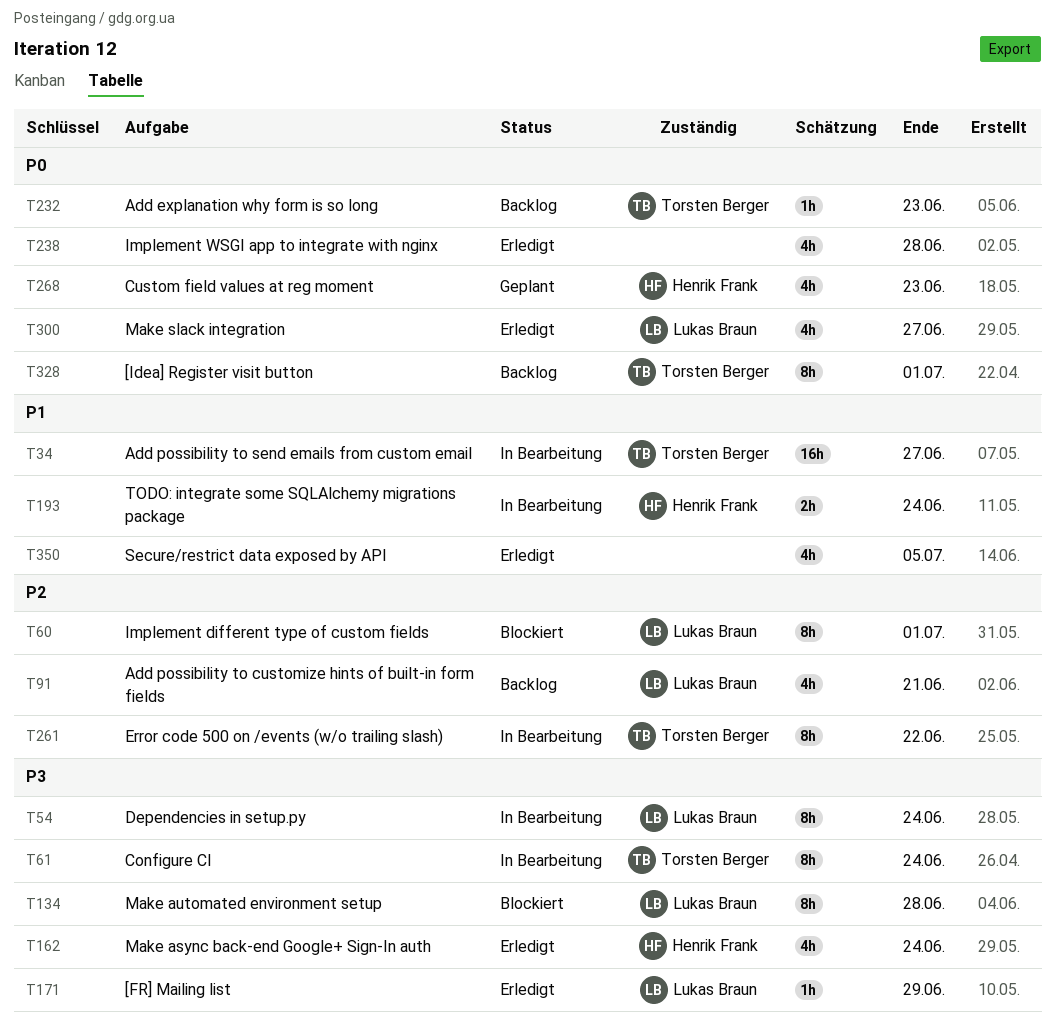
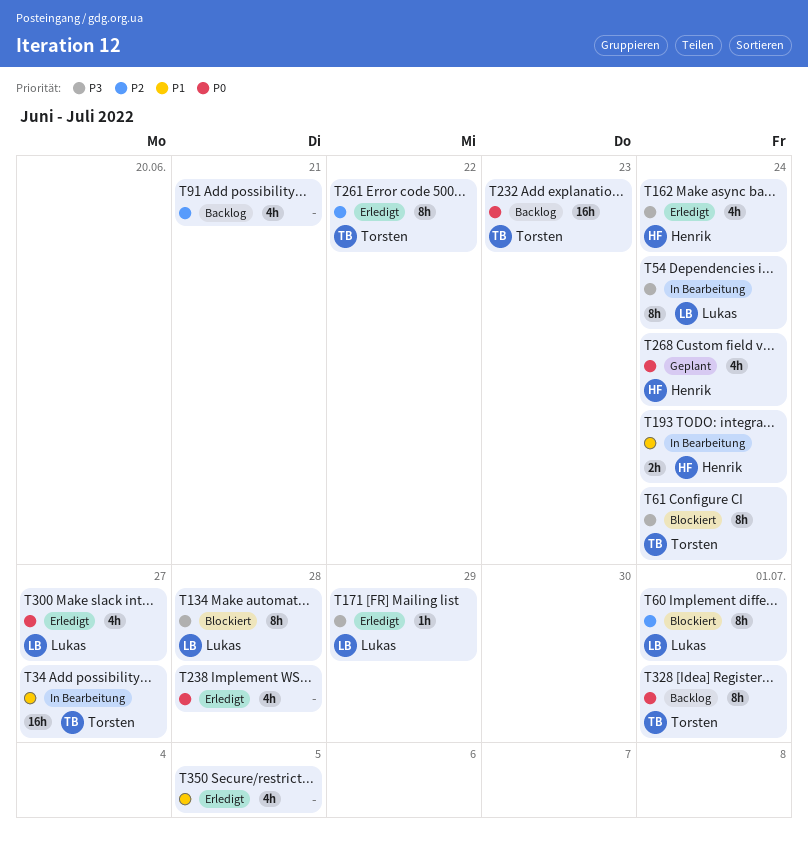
T61, status: In Bearbeitung -> Blockiert
T91, owner: Lukas Braun -> none
T232, estimate: 1h -> 16h
T261, status: In Bearbeitung -> Erledigt
T268, due: Jun 23 -> Jun 24

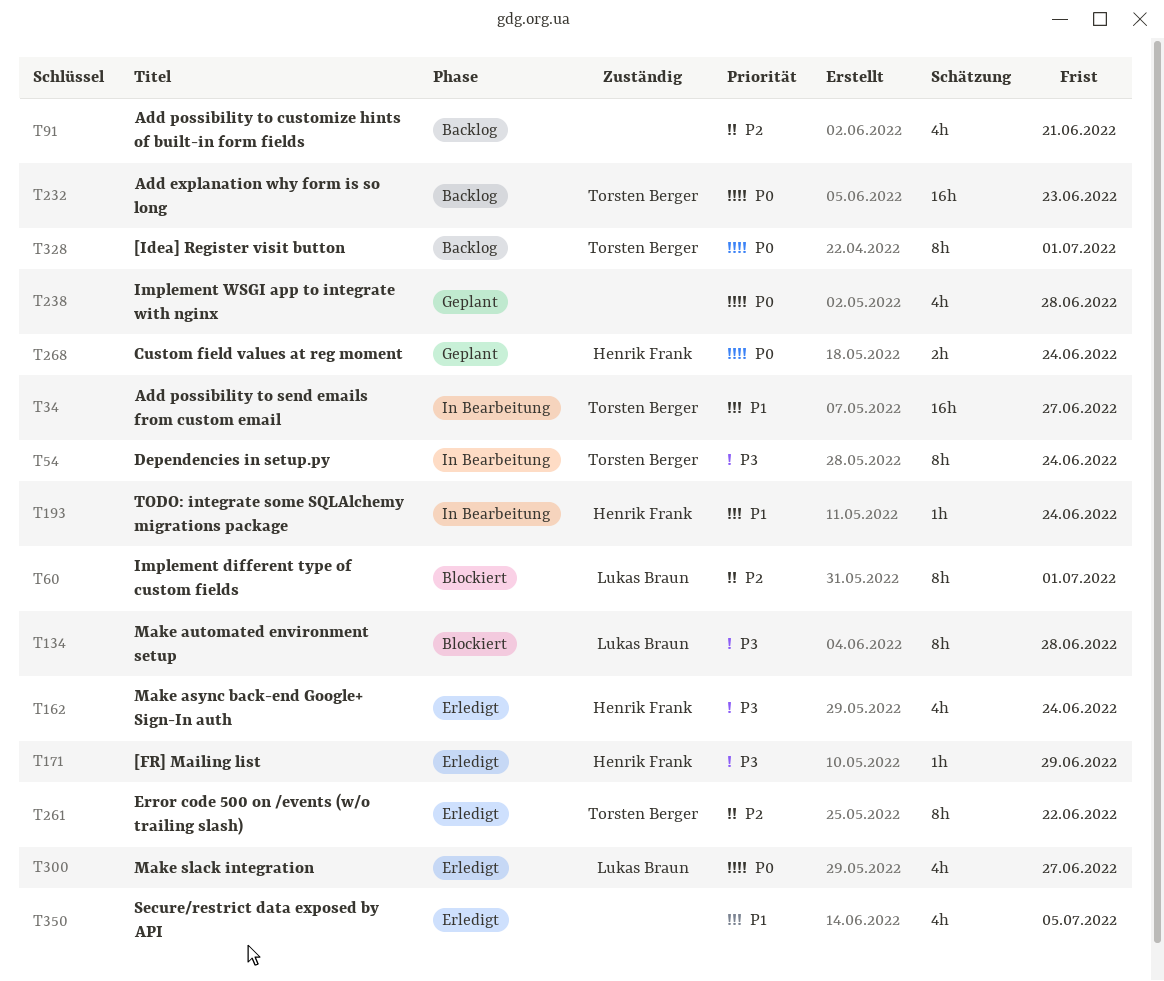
T54, owner: Lukas Braun -> Torsten Berger
T61: present -> none
T171, owner: Lukas Braun -> Henrik Frank
T193, estimate: 2h -> 1h
T238, status: Erledigt -> Geplant
T268, estimate: 4h -> 2h

